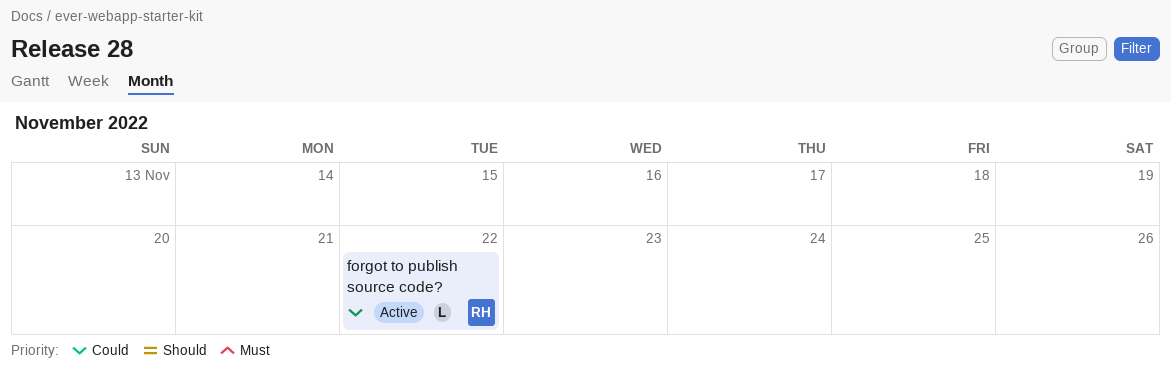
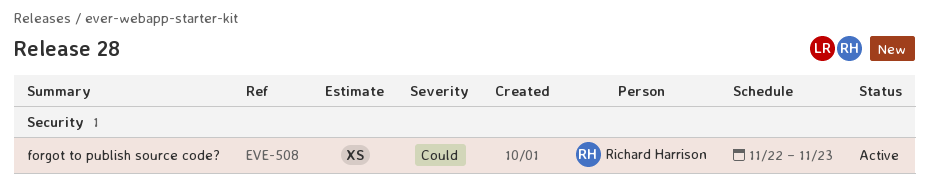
forgot to publish source code?, estimate: L -> XS
forgot to publish source code?, due: Nov 22 -> Nov 23

